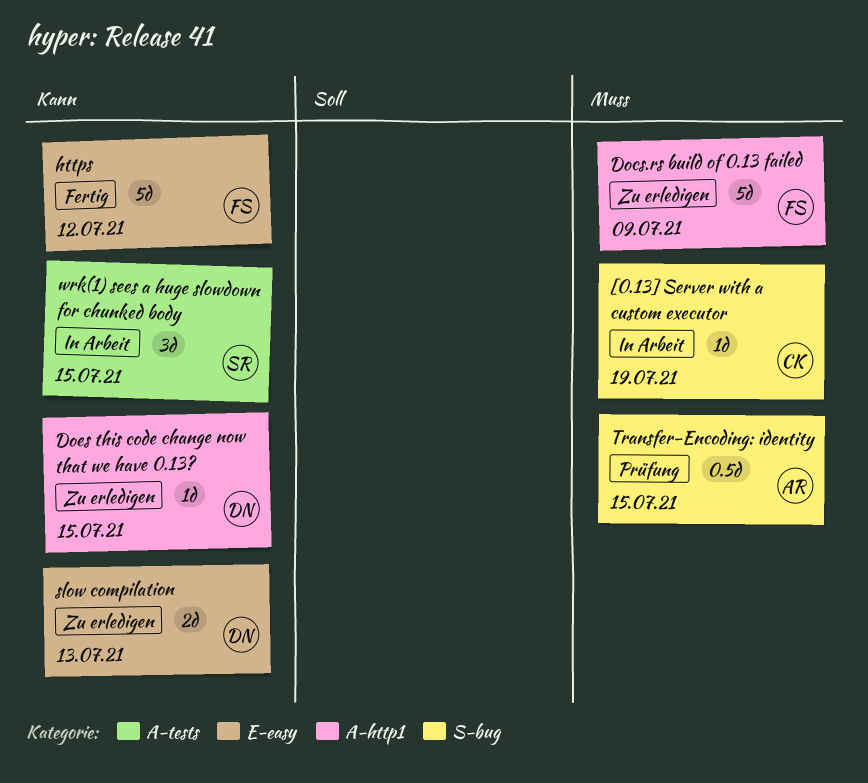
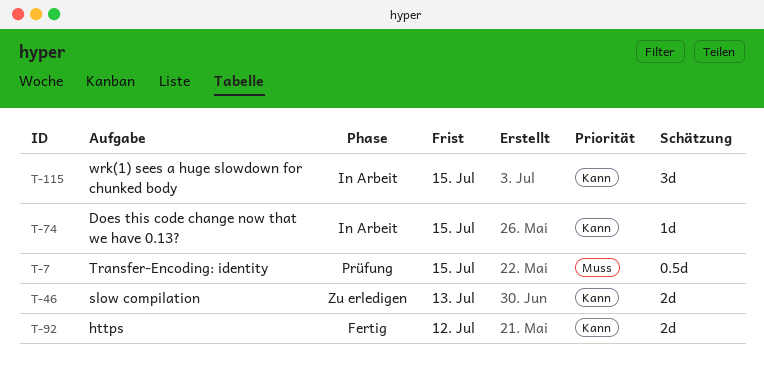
[0.13] Server with a custom executor: present -> none
Docs.rs build of 0.13 failed: present -> none
Does this code change now that we have 0.13?, status: Zu erledigen -> In Arbeit
https, estimate: 5d -> 2d

